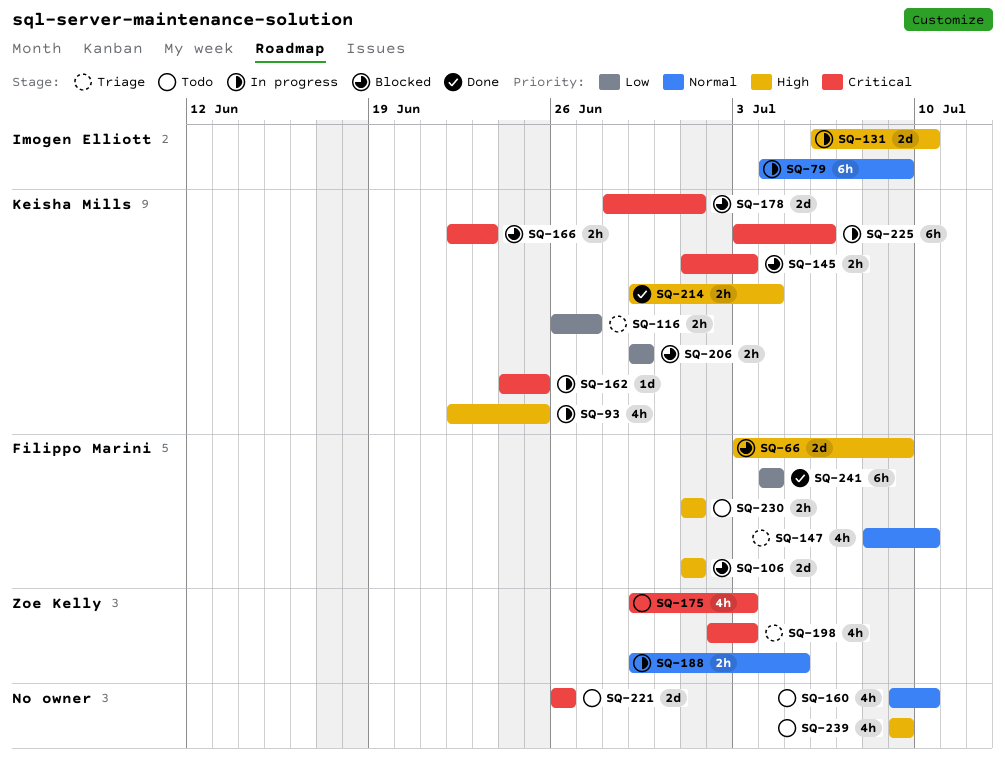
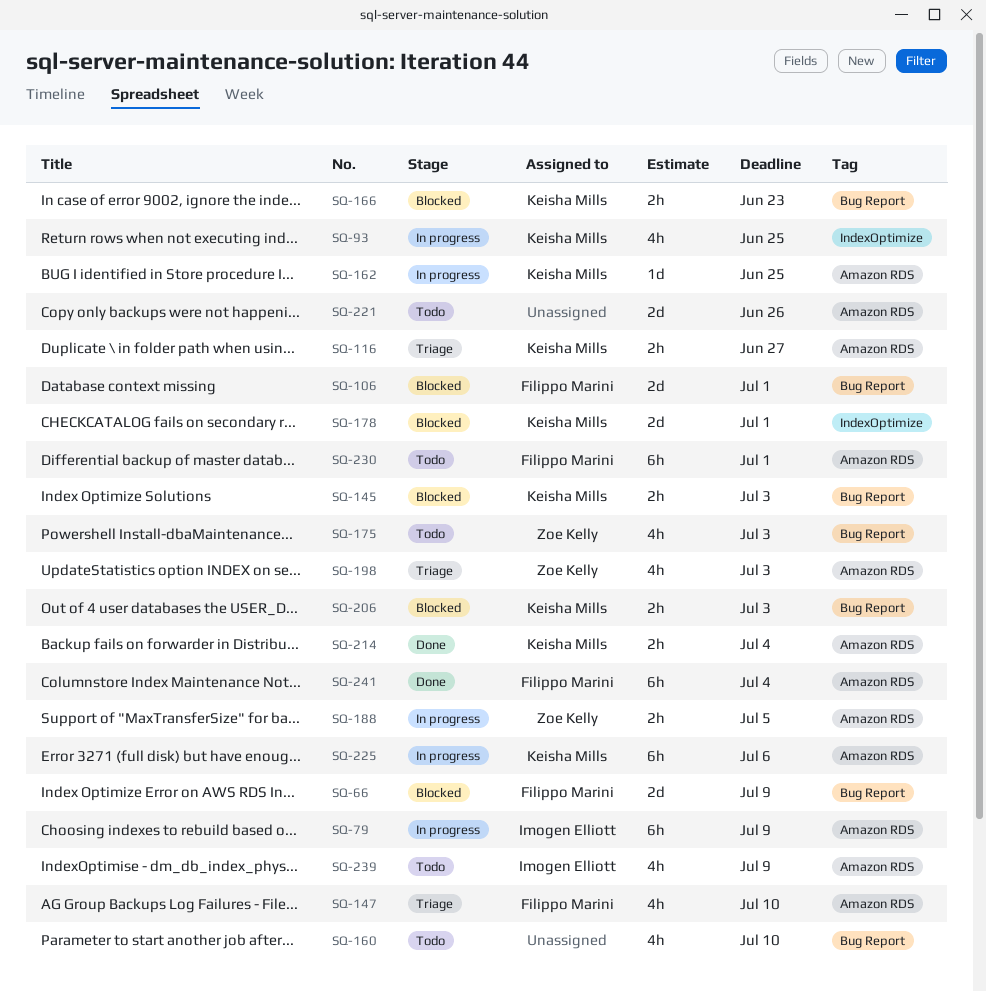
SQ-131: present -> none
SQ-206, due: Jun 29 -> Jul 3
SQ-230, estimate: 2h -> 6h
SQ-239, owner: none -> Imogen Elliott

